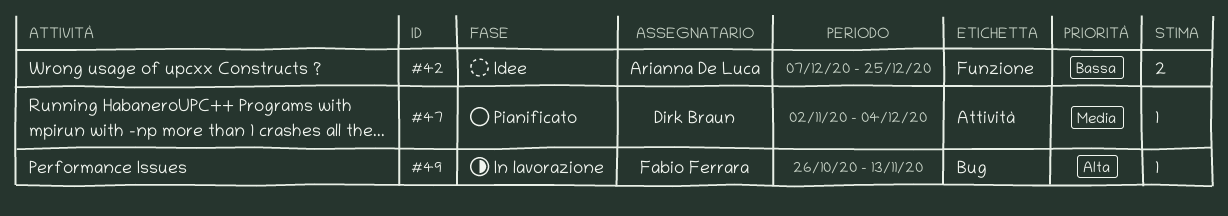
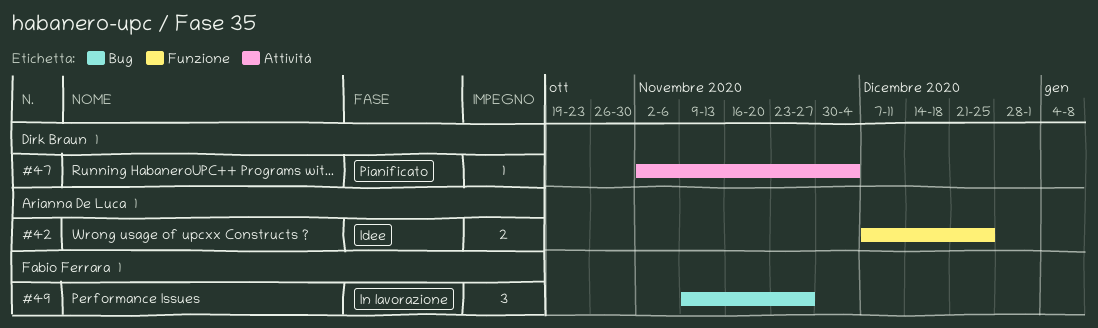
#49, estimate: 1 -> 3
#49, start: Oct 26 -> Nov 9
#49, due: Nov 13 -> Nov 27

